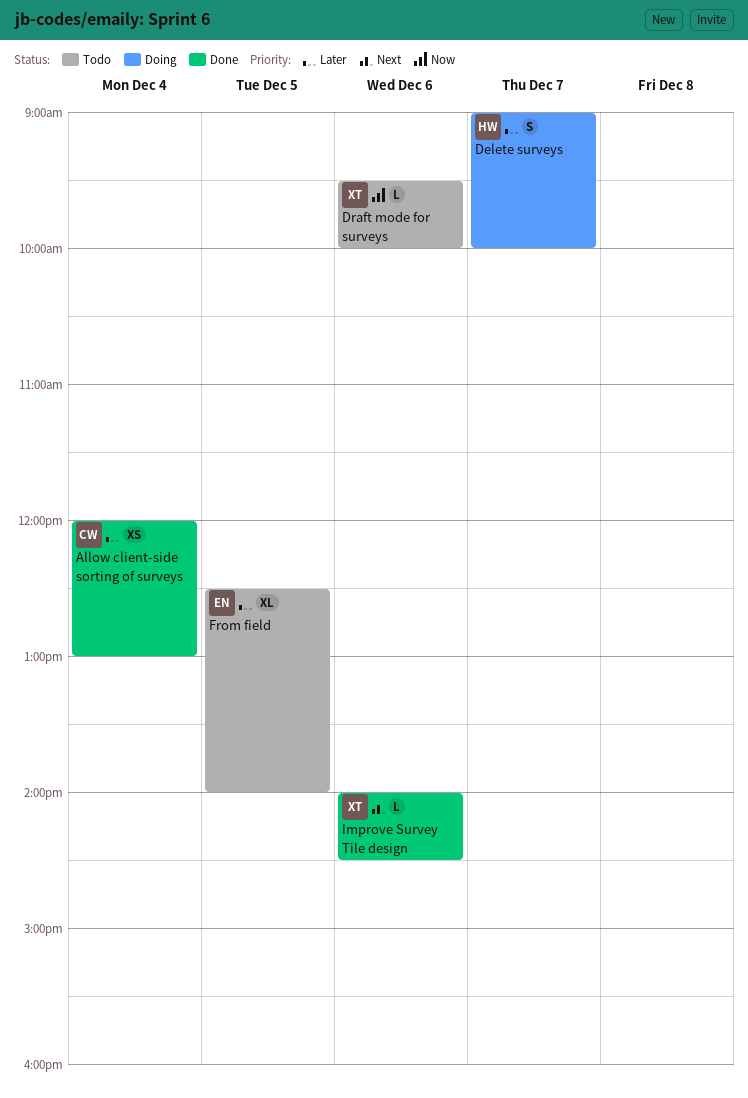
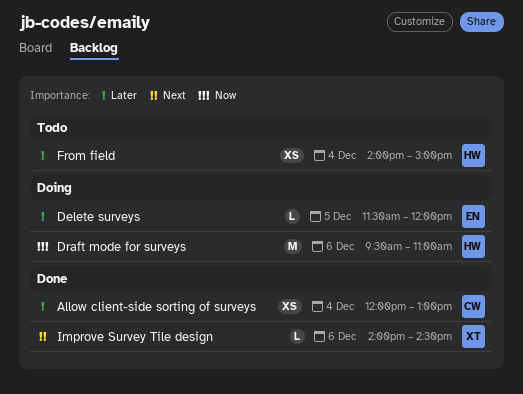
Delete surveys, owner: HW -> EN
Delete surveys, estimate: S -> L
Delete surveys, day: Dec 7 -> Dec 5
Delete surveys, begins: 09:00 -> 11:30
Delete surveys, ends: 10:00 -> 12:00
Draft mode for surveys, status: Todo -> Doing
Draft mode for surveys, owner: XT -> HW
Draft mode for surveys, estimate: L -> M
Draft mode for surveys, ends: 10:00 -> 11:00
From field, owner: EN -> HW
From field, estimate: XL -> XS
From field, day: Dec 5 -> Dec 4
From field, begins: 12:30 -> 14:00
From field, ends: 14:00 -> 15:00

